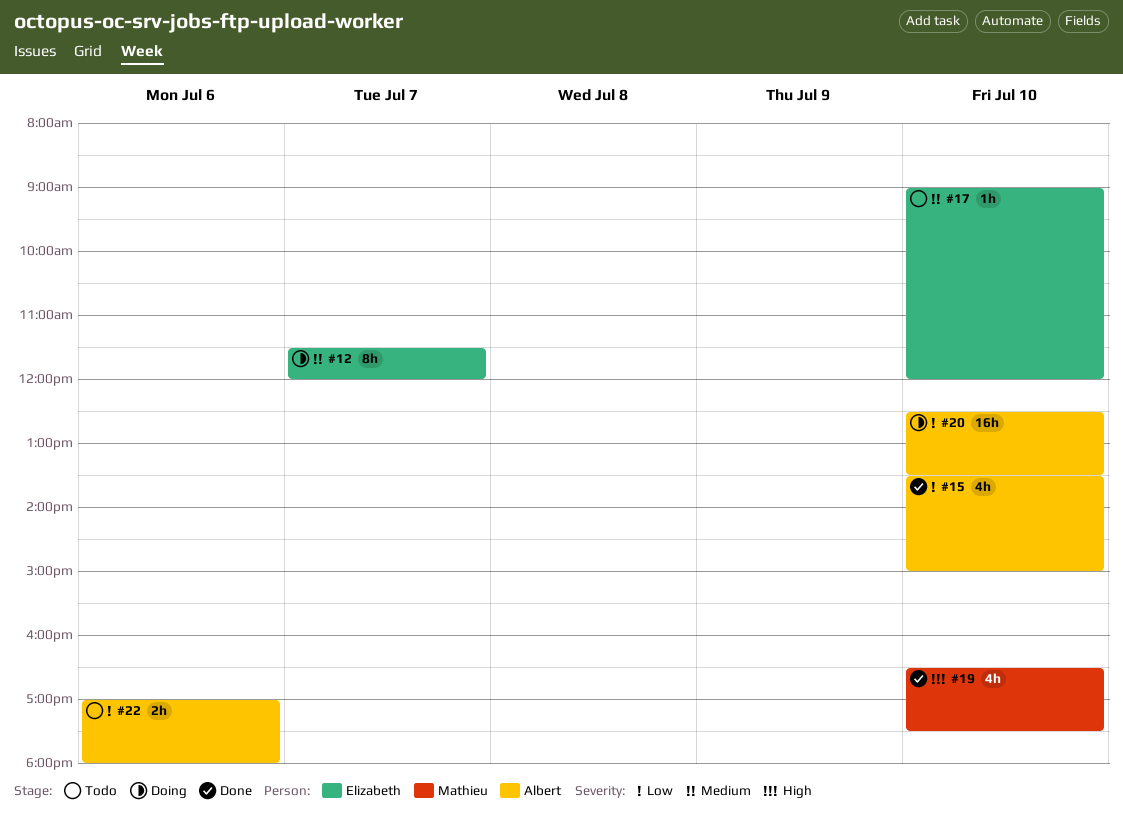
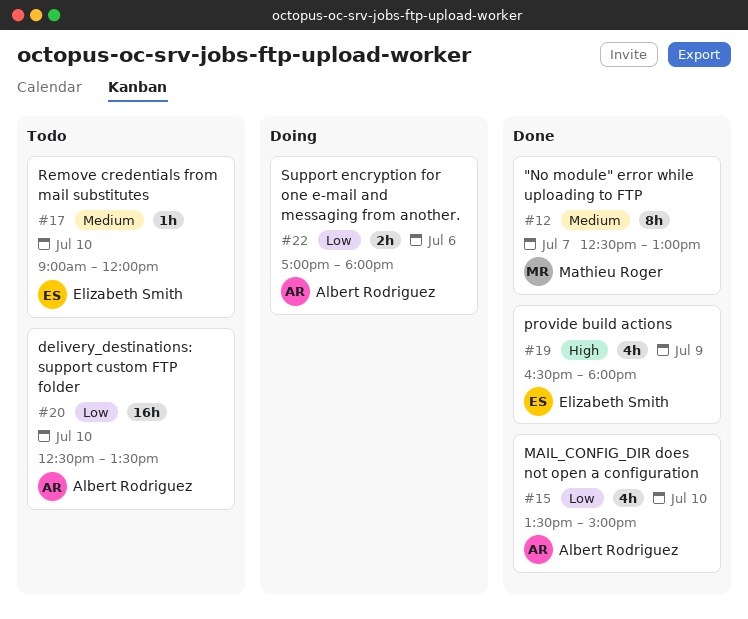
#12, status: Doing -> Done
#12, owner: Elizabeth Smith -> Mathieu Roger
#12, begins: 11:30 -> 12:30
#12, ends: 12:00 -> 13:00
#19, owner: Mathieu Roger -> Elizabeth Smith
#19, day: Jul 10 -> Jul 9
#19, ends: 17:30 -> 18:00
#20, status: Doing -> Todo
#22, status: Todo -> Doing

